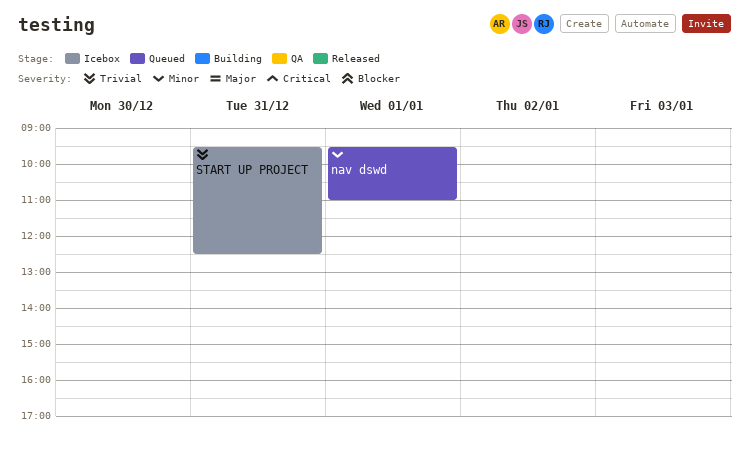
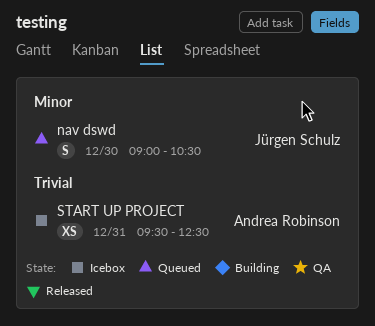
nav dswd, day: Jan 1 -> Dec 30
nav dswd, begins: 09:30 -> 09:00
nav dswd, ends: 11:00 -> 10:30

